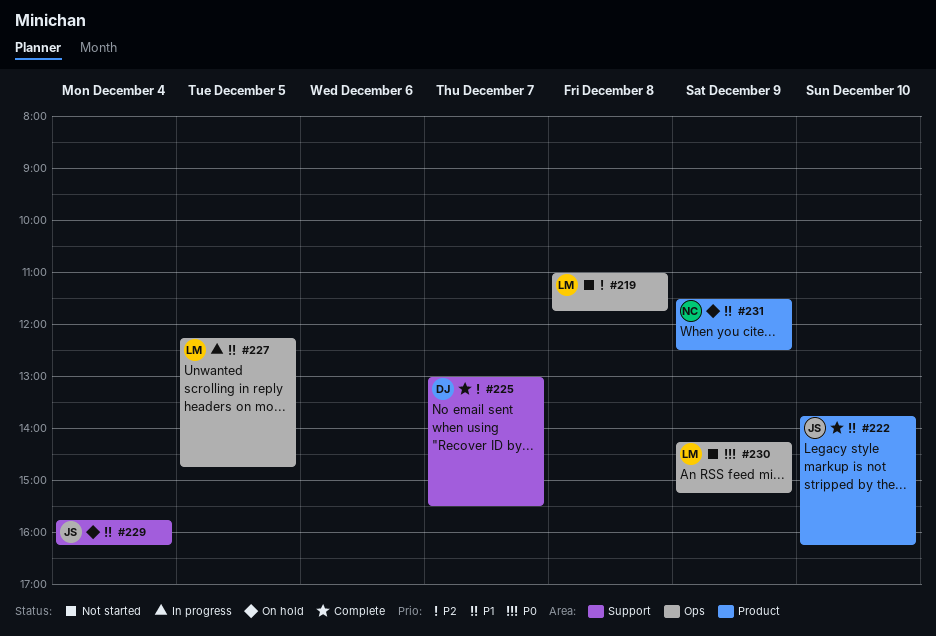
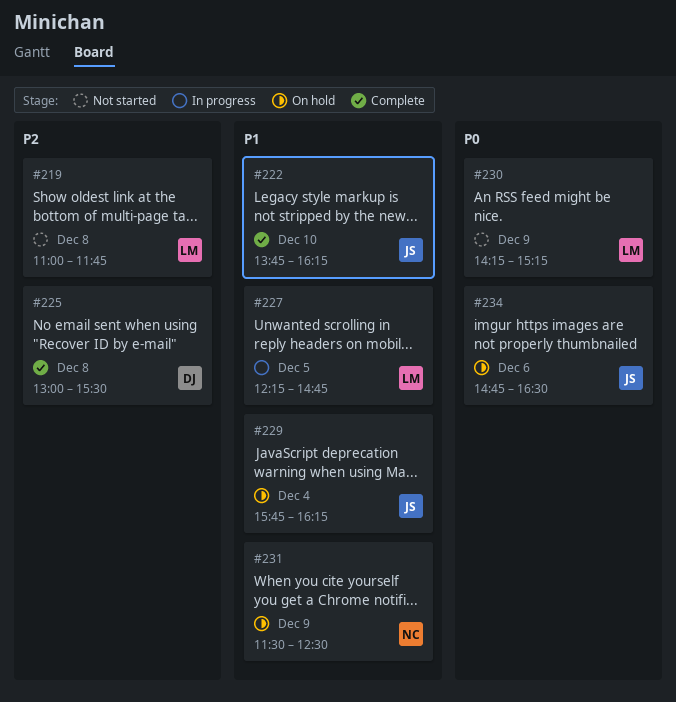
#225, day: Dec 7 -> Dec 8
#234: none -> present

